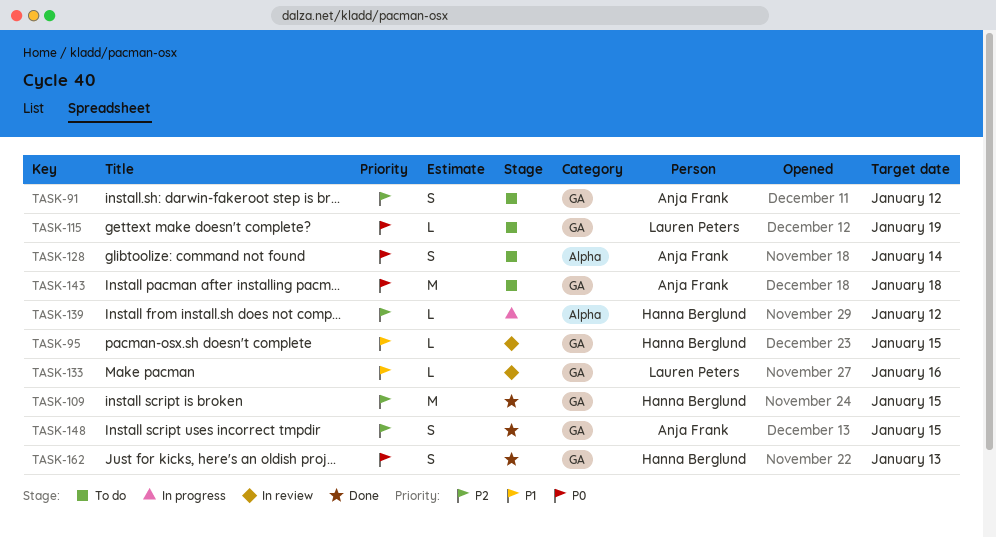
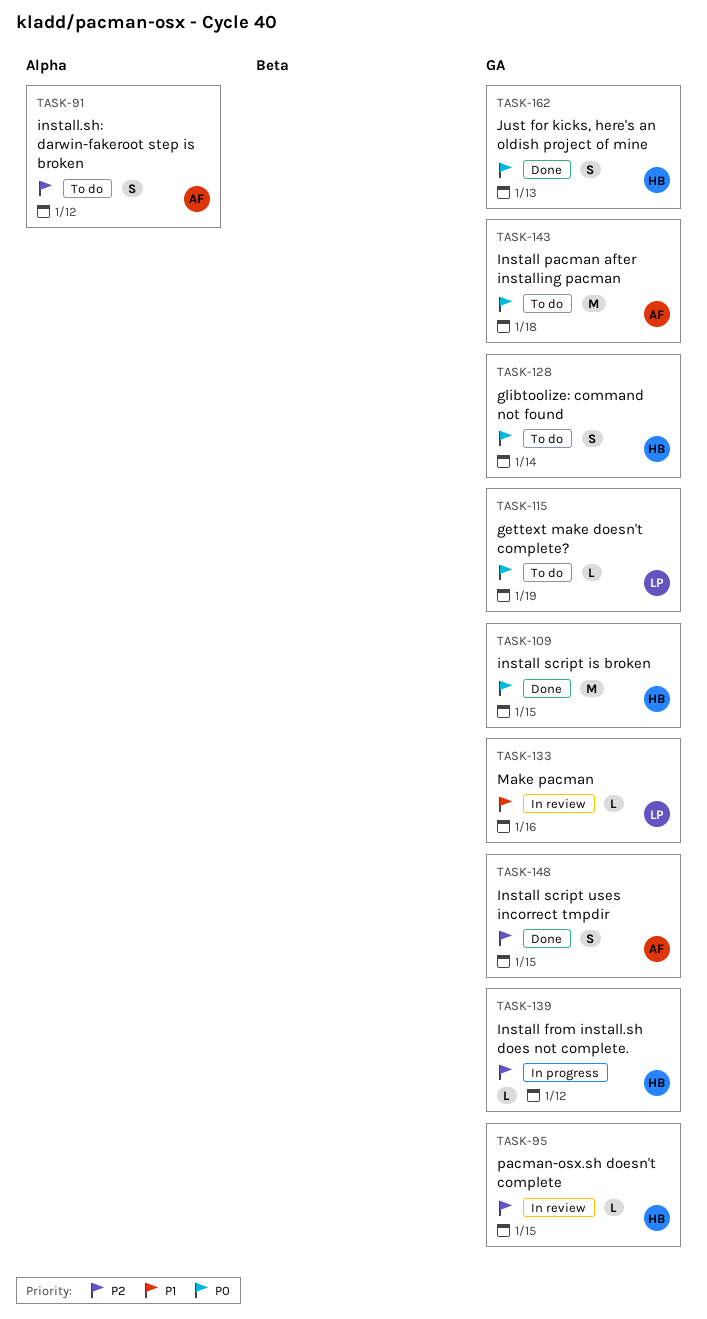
TASK-91, label: GA -> Alpha
TASK-95, priority: P1 -> P2
TASK-109, priority: P2 -> P0
TASK-128, owner: Anja Frank -> Hanna Berglund
TASK-128, label: Alpha -> GA
TASK-139, label: Alpha -> GA

